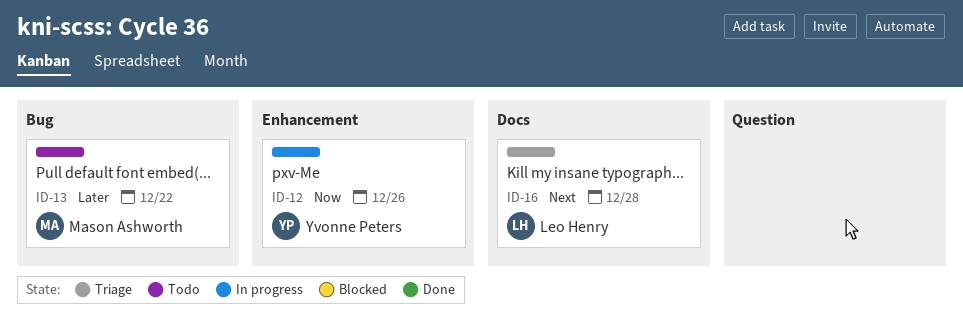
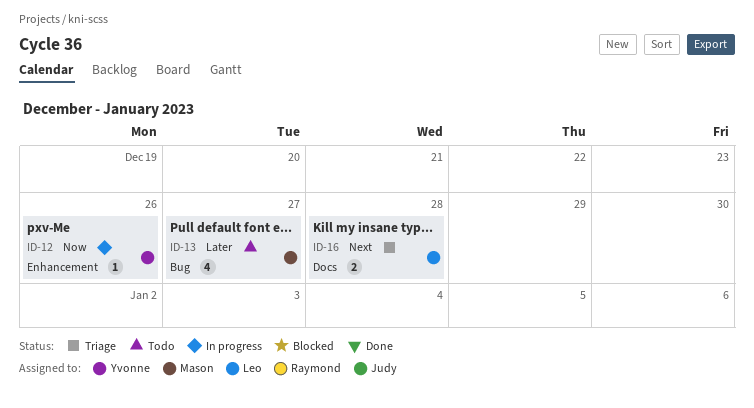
ID-13, due: Dec 22 -> Dec 27

